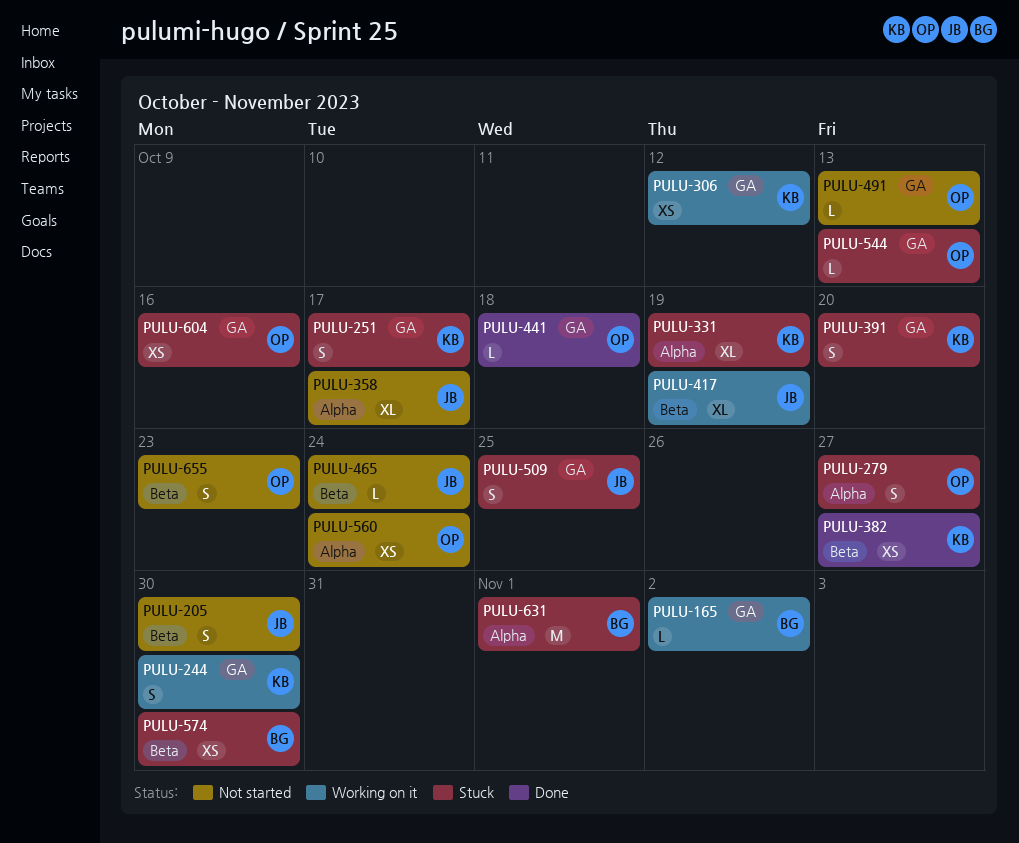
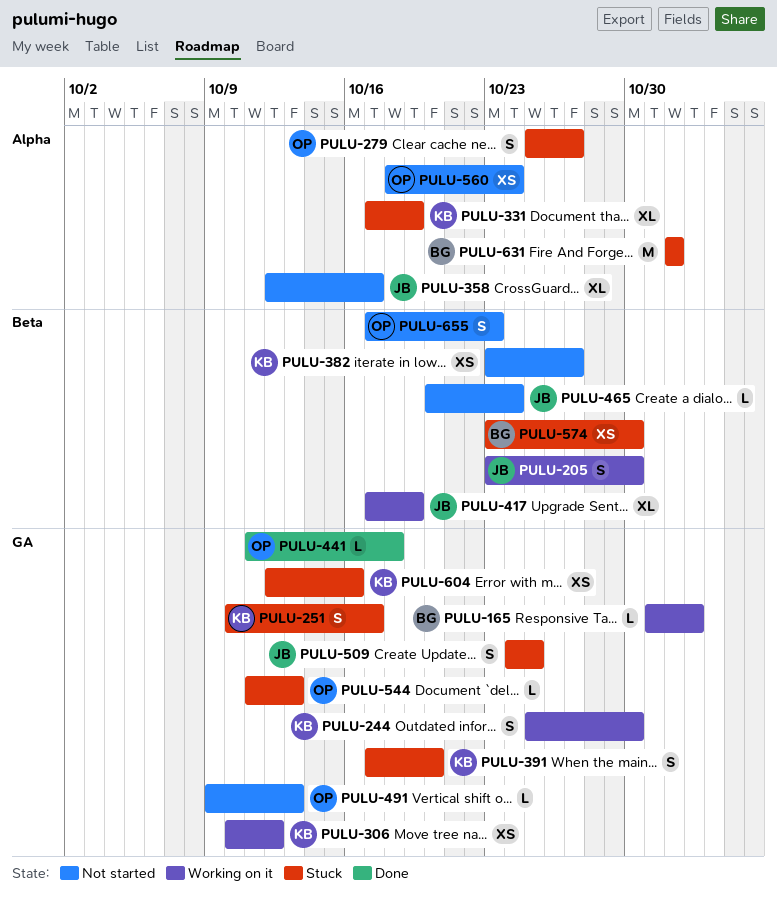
PULU-205, status: Not started -> Working on it
PULU-382, status: Done -> Not started
PULU-604, owner: OP -> KB

